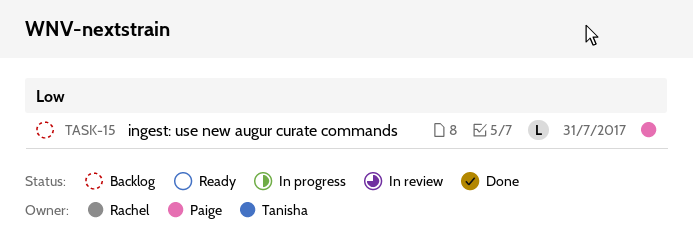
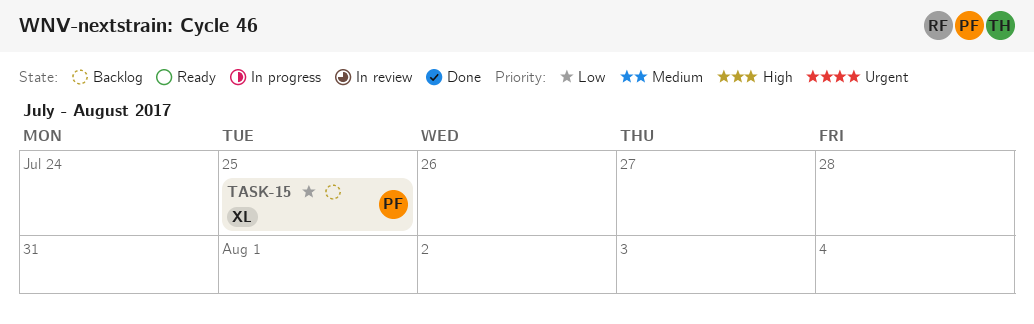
TASK-15, estimate: L -> XL
TASK-15, due: Jul 31 -> Jul 25

